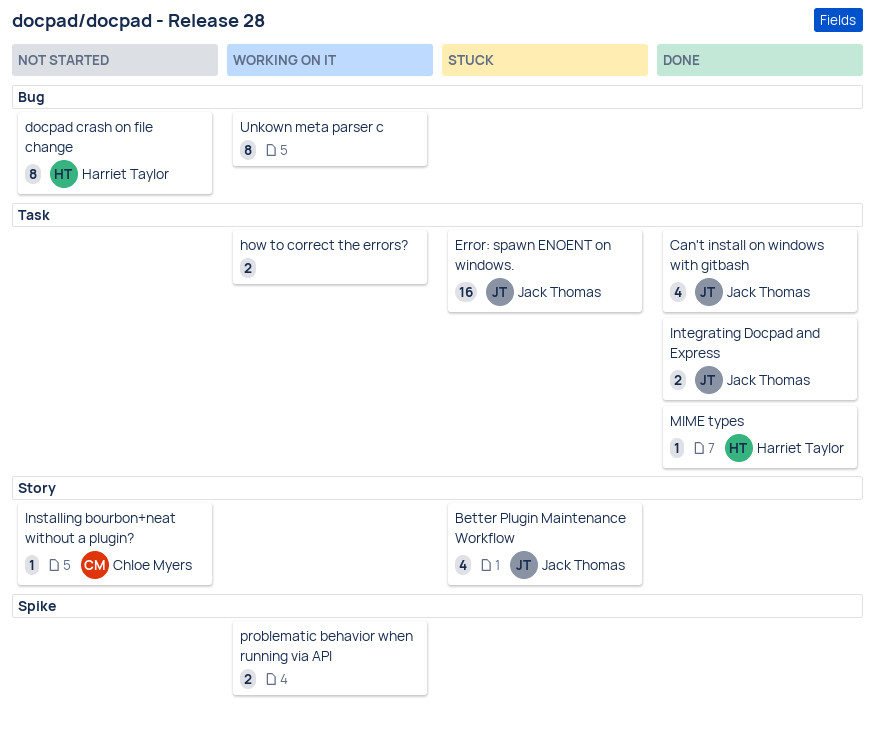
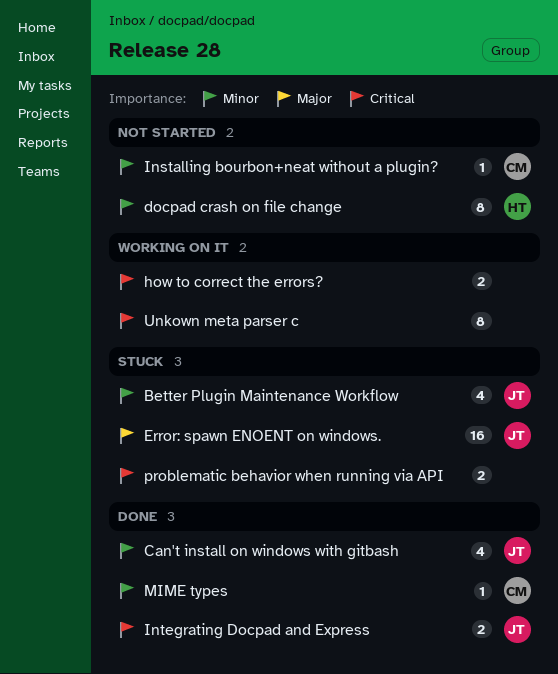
MIME types, owner: Harriet Taylor -> Chloe Myers
problematic behavior when running via API, status: Working on it -> Stuck

